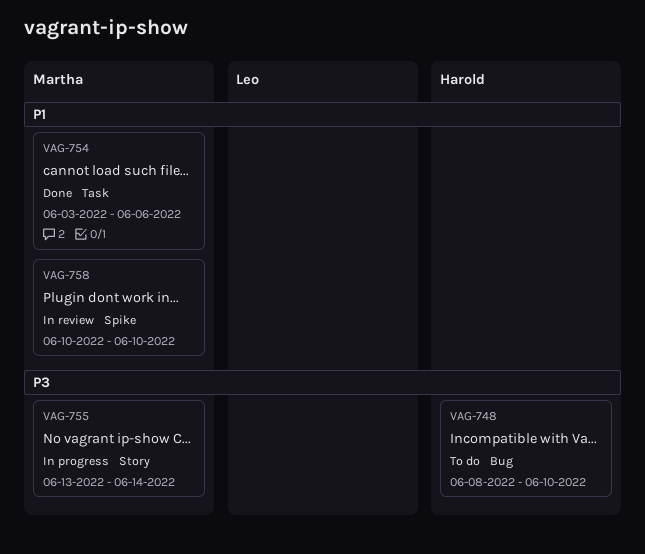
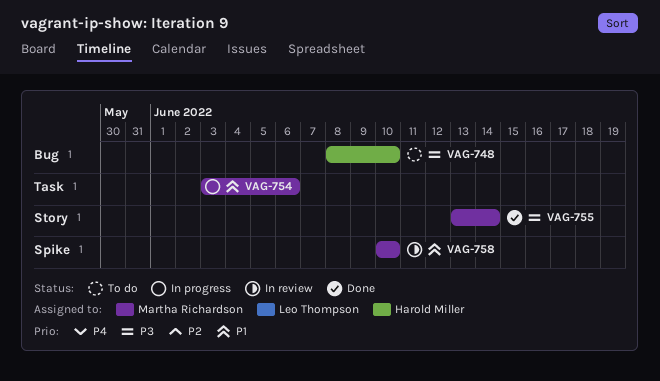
VAG-754, status: Done -> In progress
VAG-755, status: In progress -> Done

